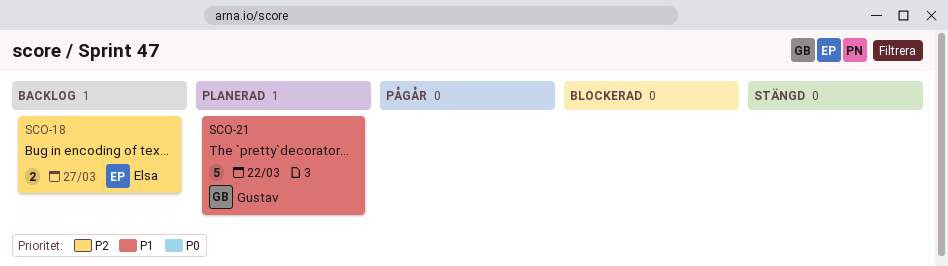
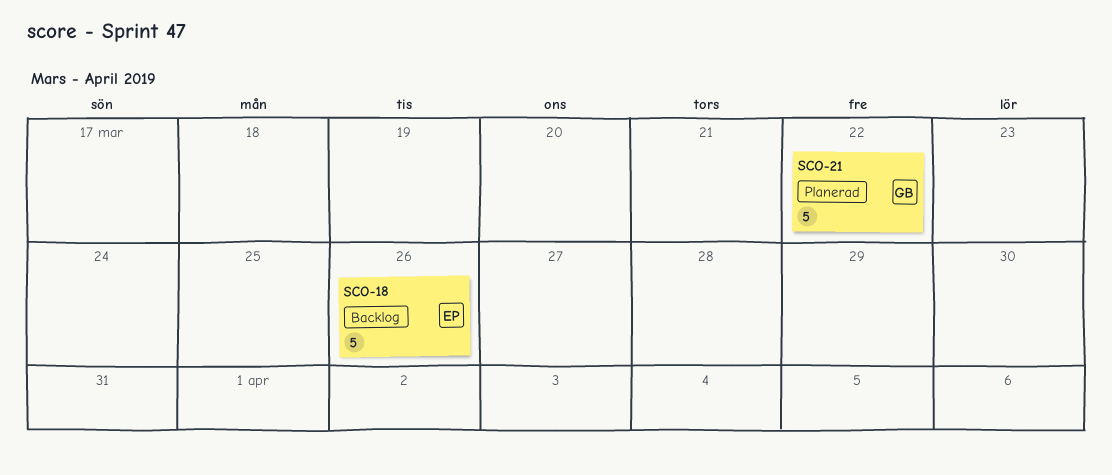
SCO-18, estimate: 2 -> 5
SCO-18, due: Mar 27 -> Mar 26

